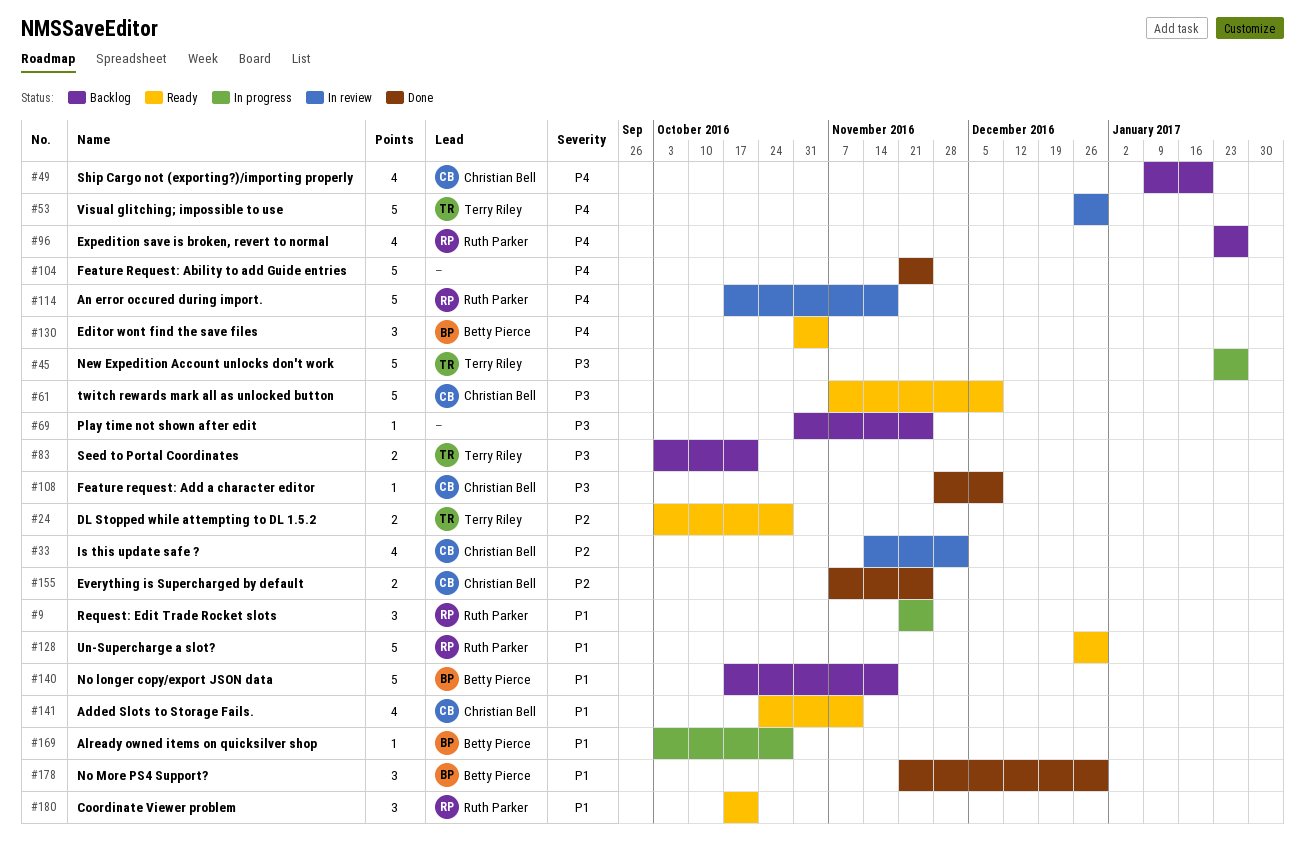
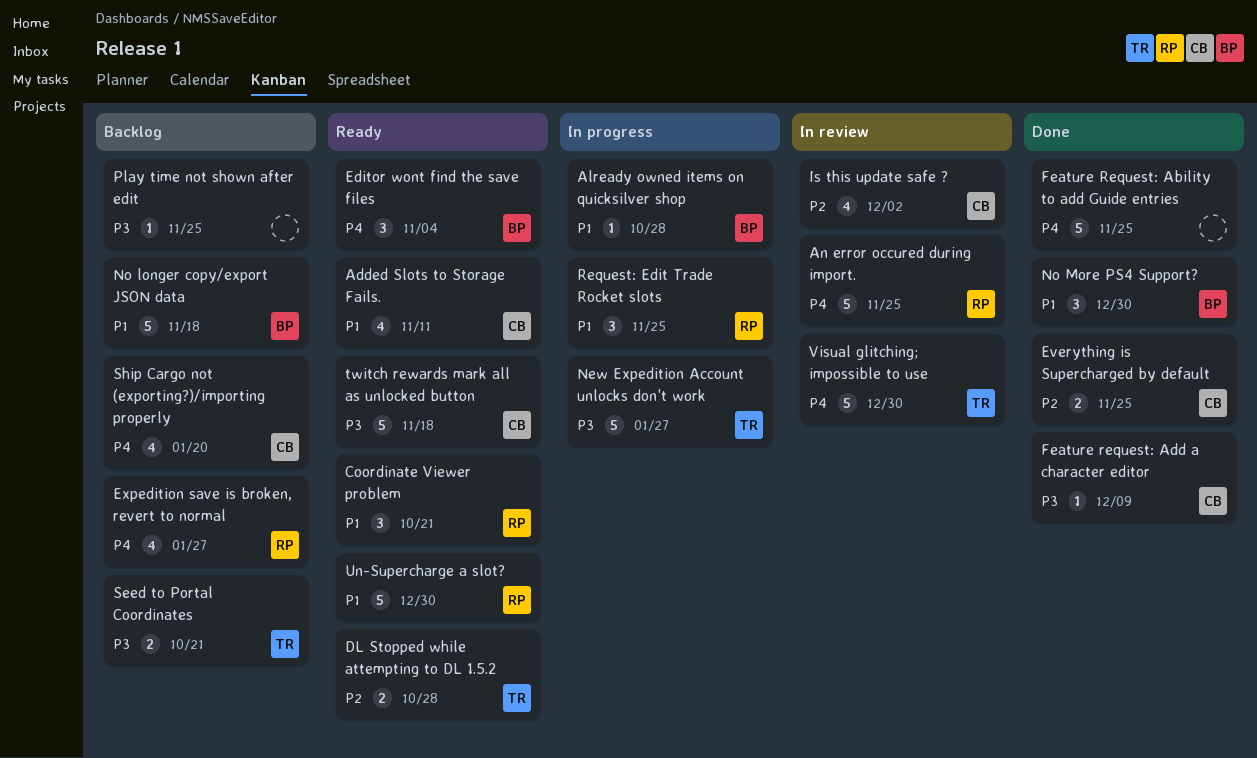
An error occured during import., due: Nov 18 -> Nov 25
twitch rewards mark all as unlocked button, due: Dec 9 -> Nov 18

